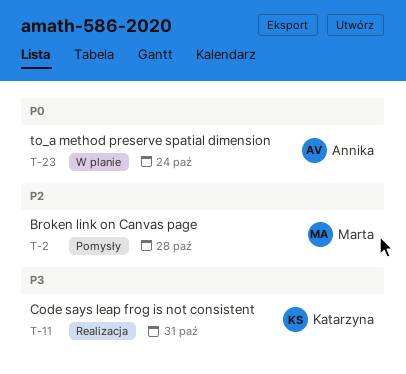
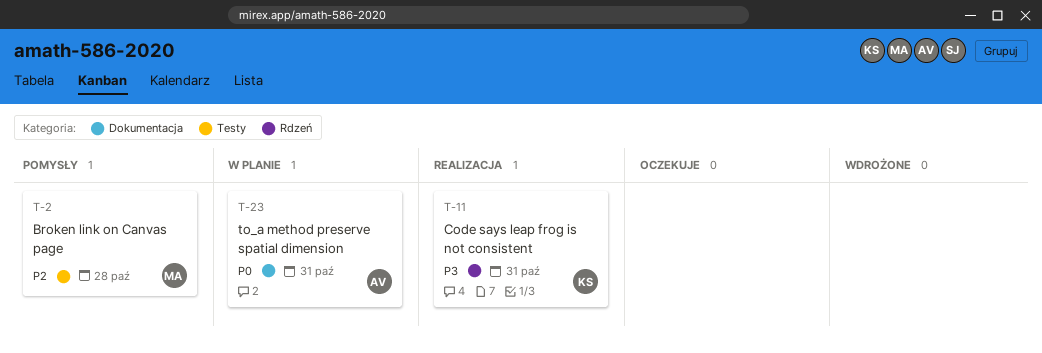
T-23, due: Oct 24 -> Oct 31

